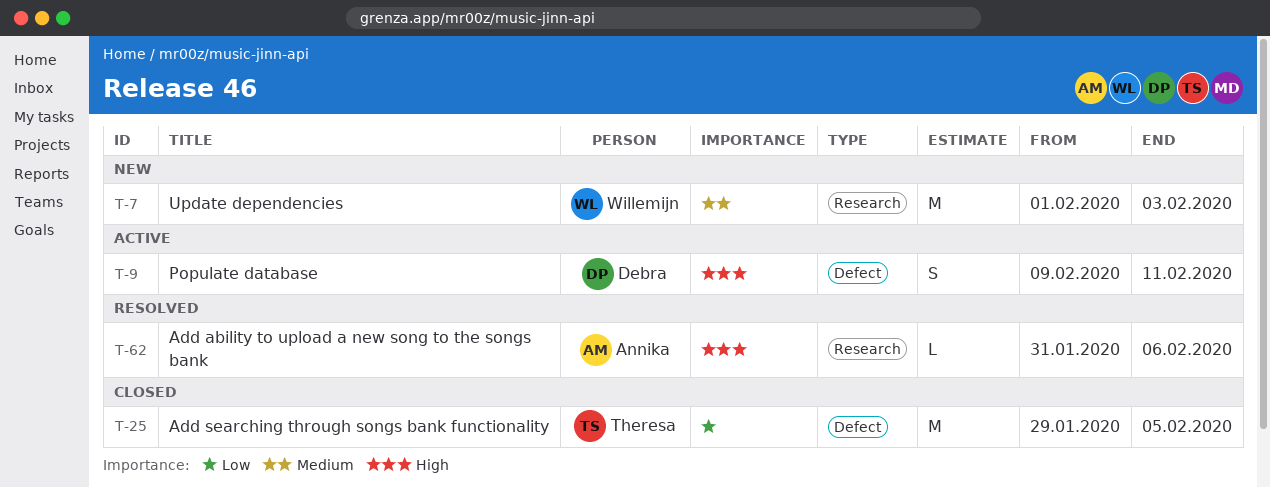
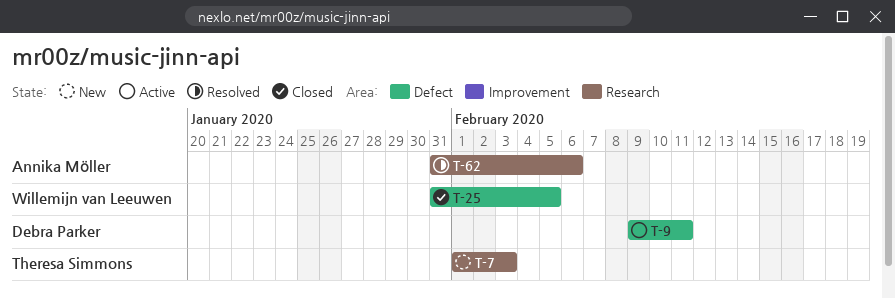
T-7, owner: Willemijn van Leeuwen -> Theresa Simmons
T-25, owner: Theresa Simmons -> Willemijn van Leeuwen
T-25, start: Jan 29 -> Jan 31

